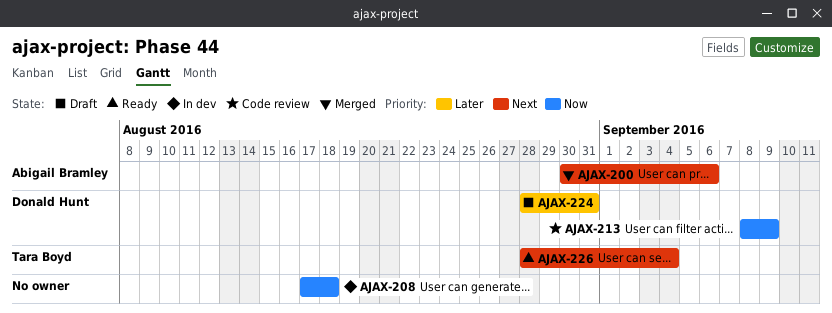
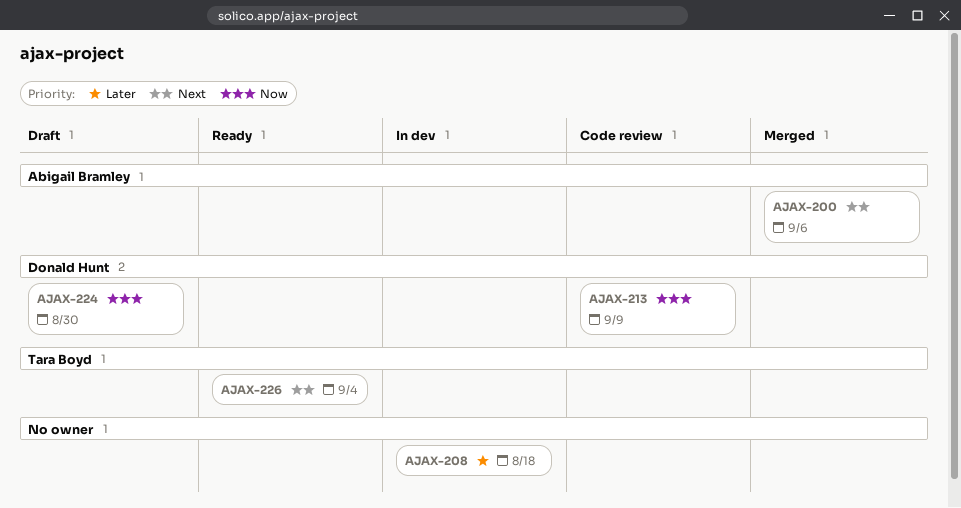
AJAX-208, priority: Now -> Later
AJAX-224, priority: Later -> Now
AJAX-224, due: Aug 31 -> Aug 30

